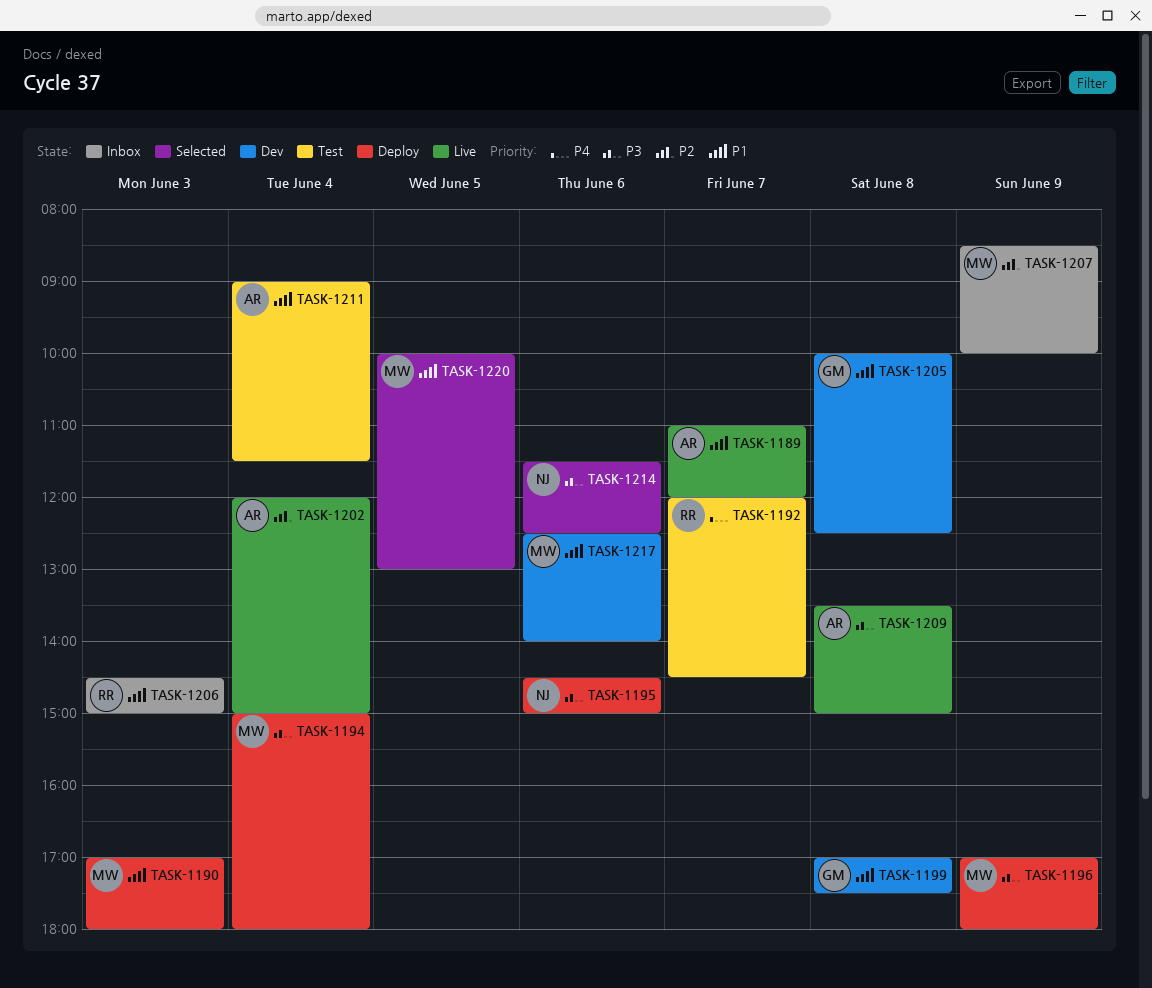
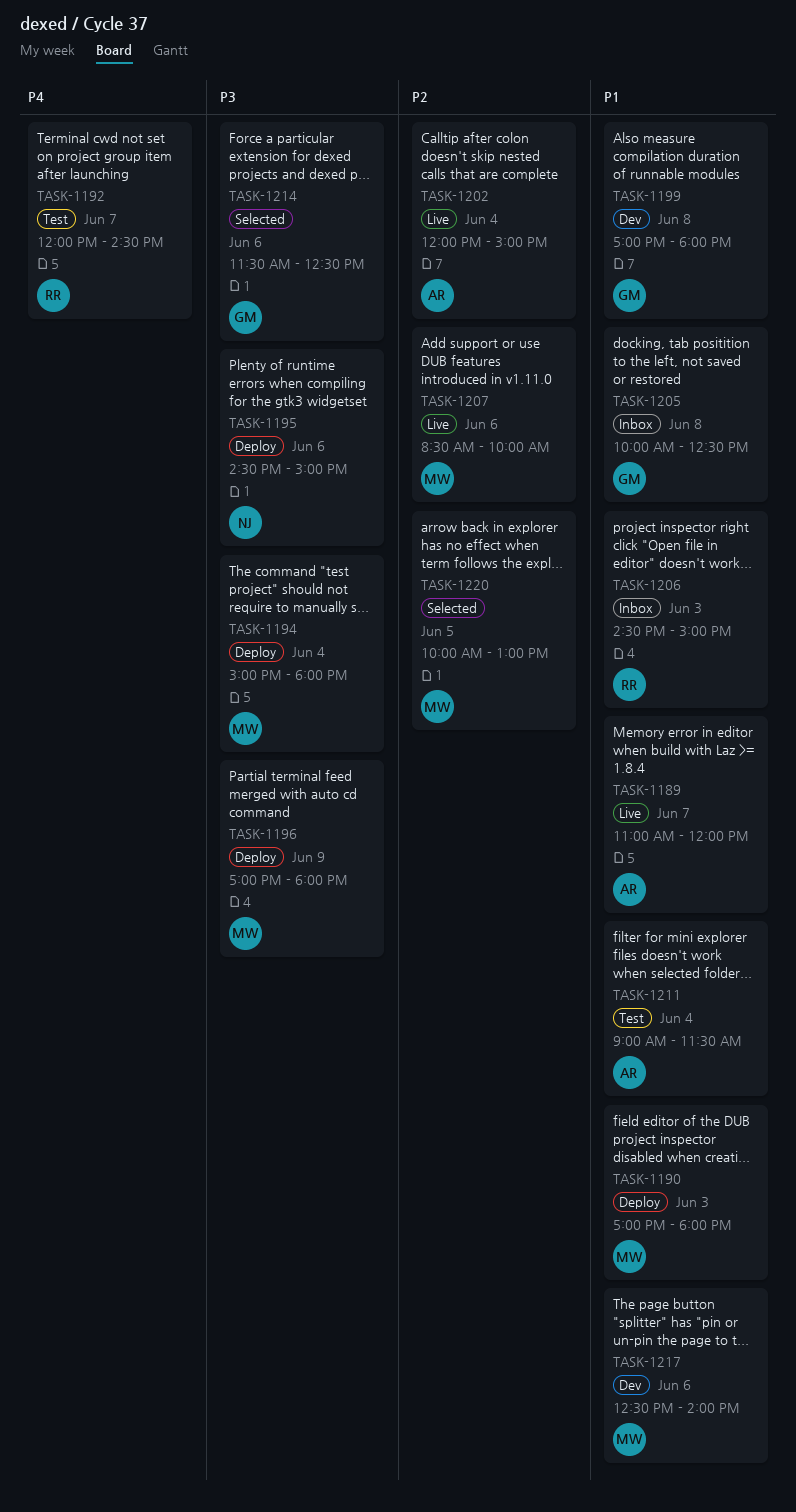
TASK-1199, ends: 17:30 -> 18:00
TASK-1205, status: Dev -> Inbox
TASK-1207, status: Inbox -> Live
TASK-1207, day: Jun 9 -> Jun 6
TASK-1209: present -> none
TASK-1214, owner: NJ -> GM
TASK-1220, priority: P1 -> P2

